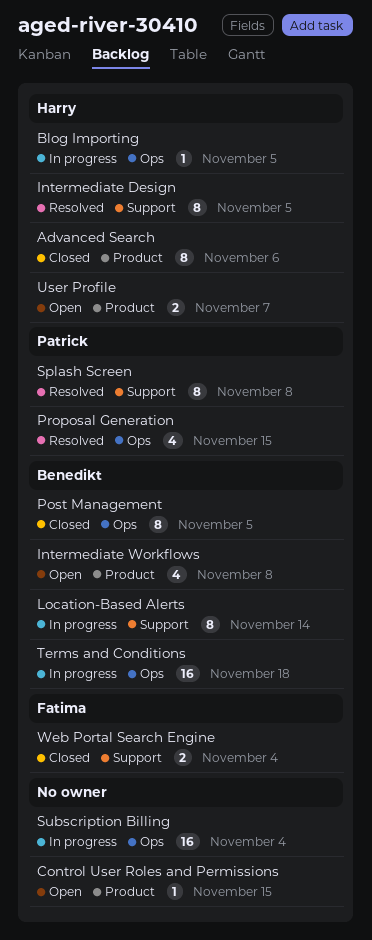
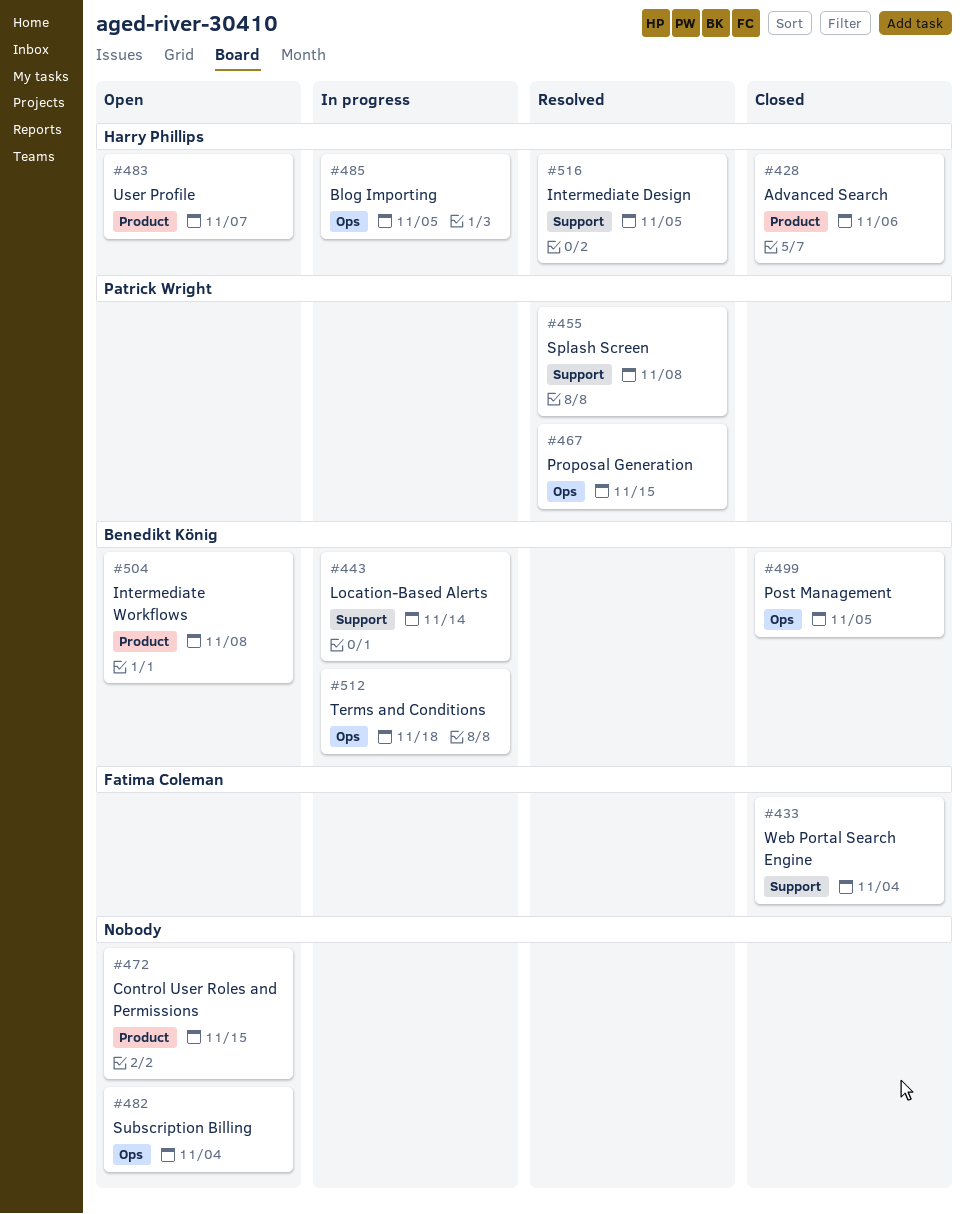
Subscription Billing, status: In progress -> Open

